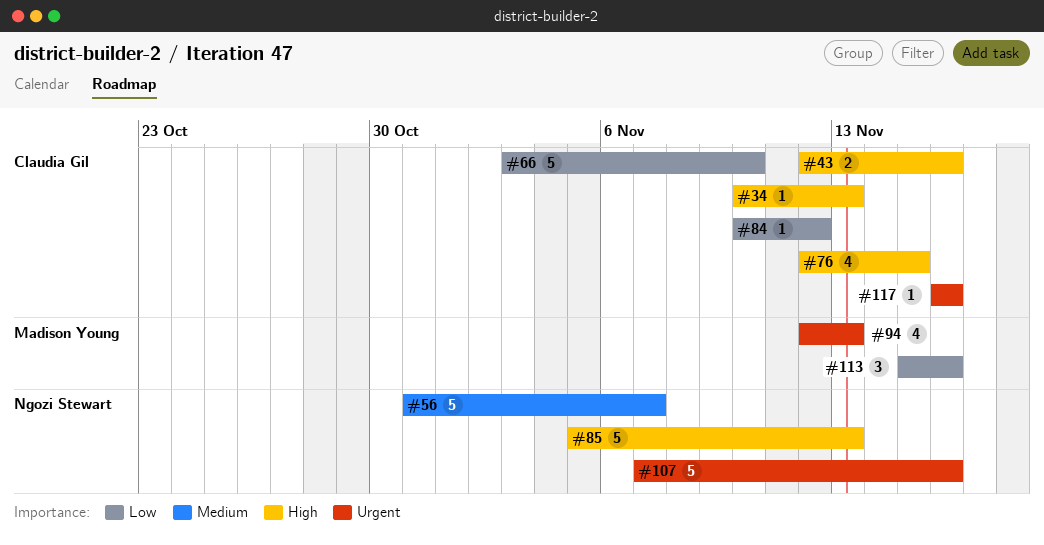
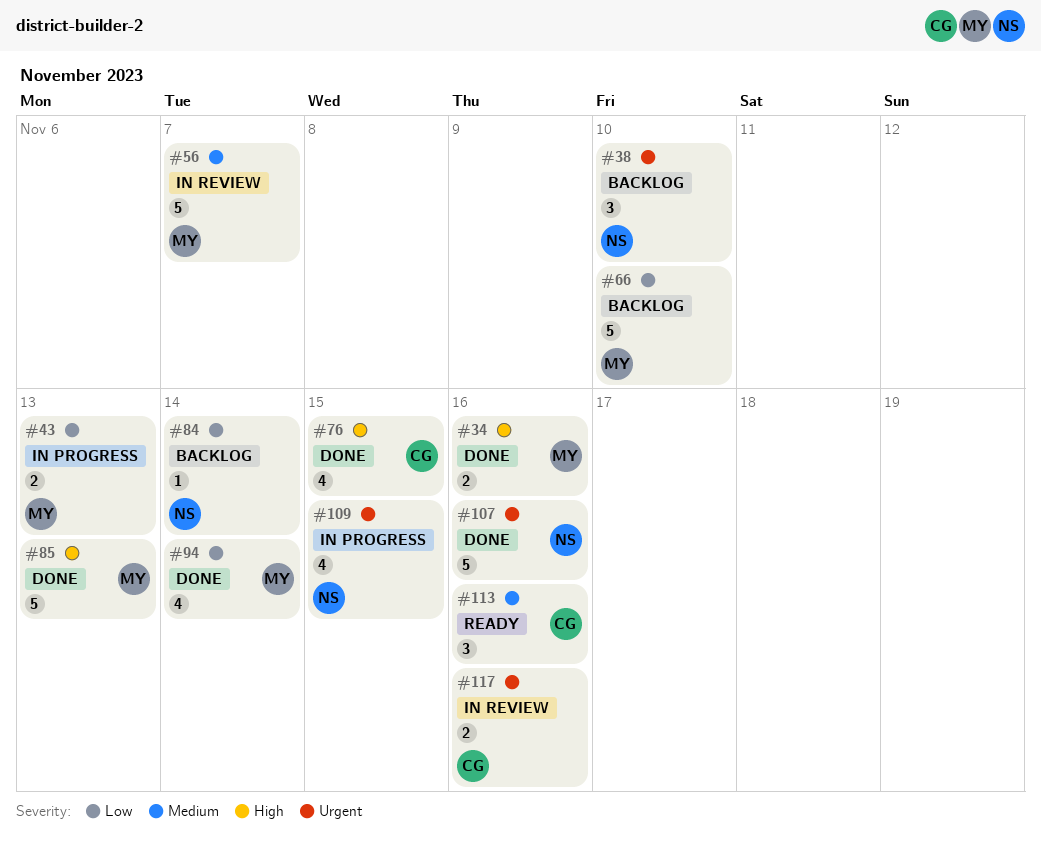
#34, owner: Claudia Gil -> Madison Young
#34, estimate: 1 -> 2
#34, due: Nov 13 -> Nov 16
#38: none -> present
#43, owner: Claudia Gil -> Madison Young
#43, priority: High -> Low
#43, due: Nov 16 -> Nov 13
#56, owner: Ngozi Stewart -> Madison Young
#66, owner: Claudia Gil -> Madison Young
#84, owner: Claudia Gil -> Ngozi Stewart
#84, due: Nov 12 -> Nov 14
#85, owner: Ngozi Stewart -> Madison Young
#94, priority: Urgent -> Low
#94, due: Nov 13 -> Nov 14
#109: none -> present
#113, owner: Madison Young -> Claudia Gil
#113, priority: Low -> Medium
#117, estimate: 1 -> 2

